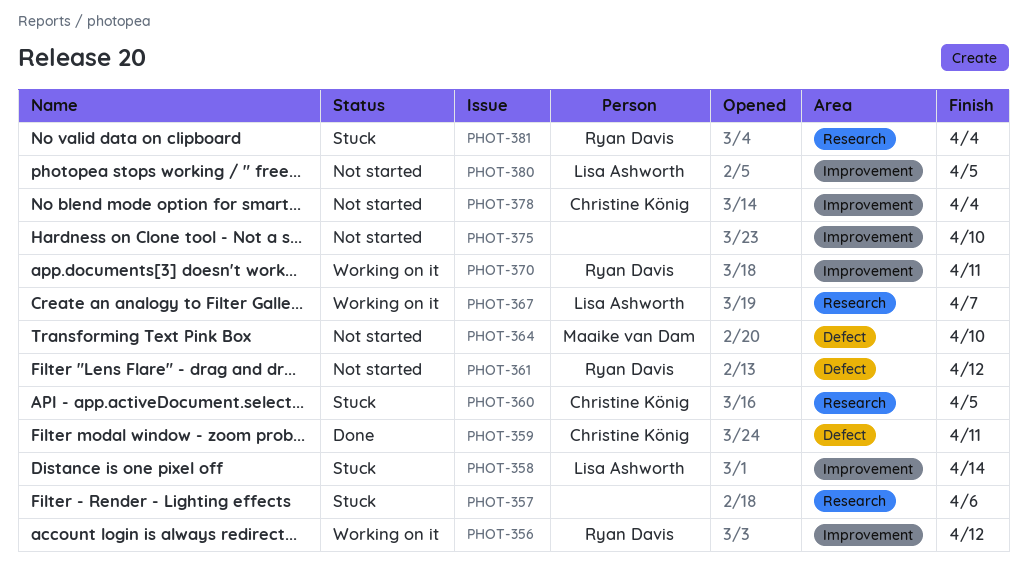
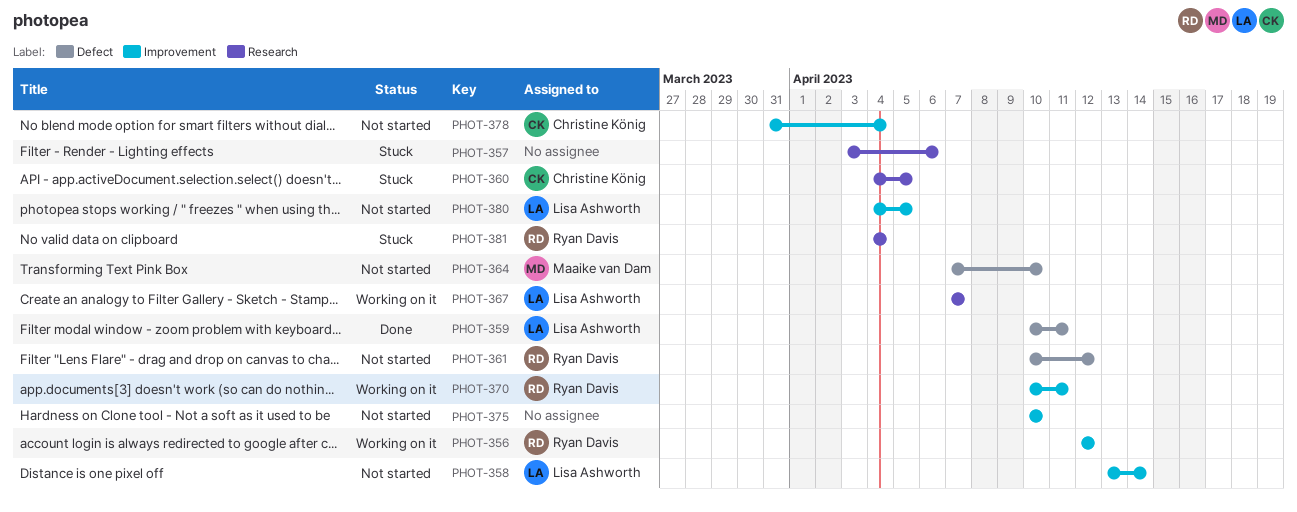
PHOT-358, status: Stuck -> Not started
PHOT-359, owner: Christine König -> Lisa Ashworth

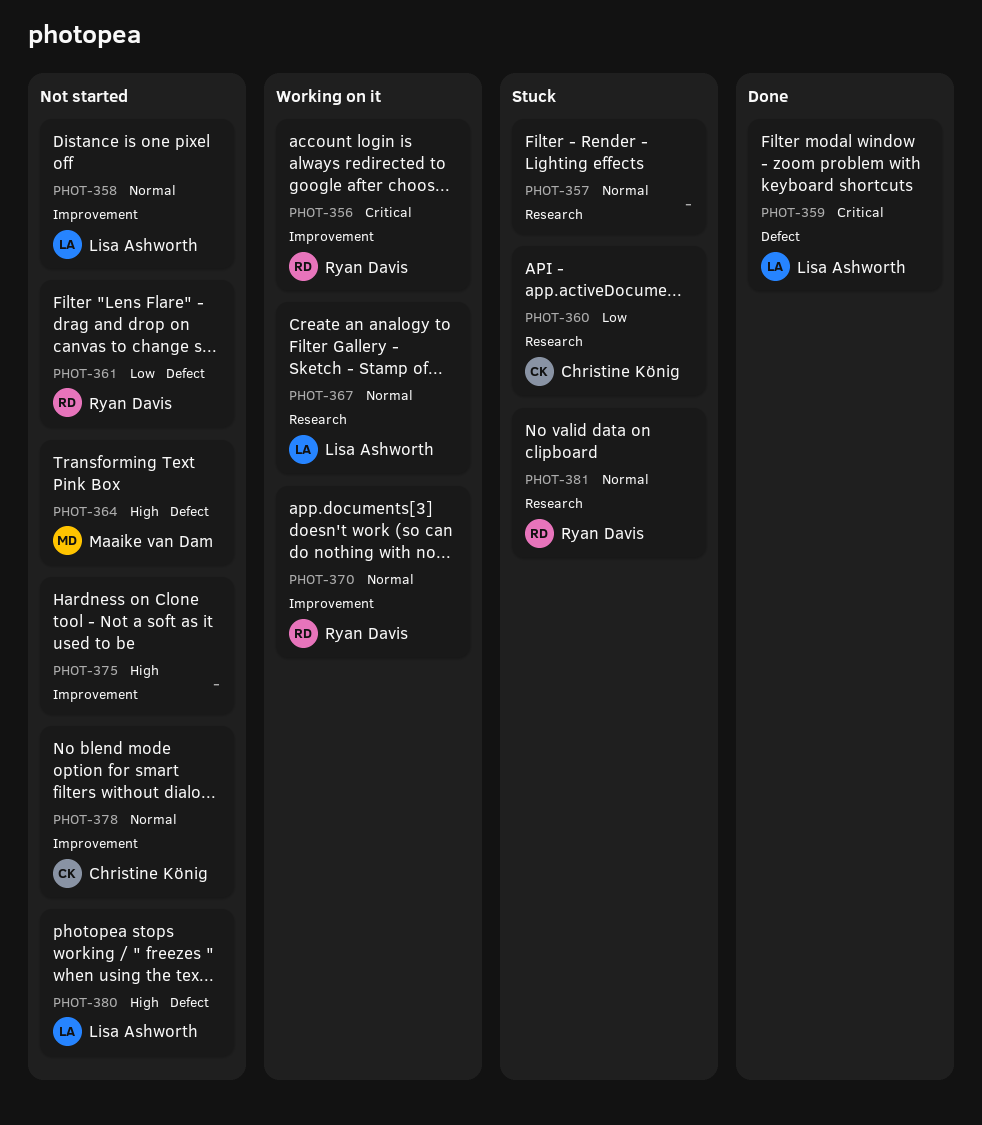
PHOT-380, label: Improvement -> Defect

